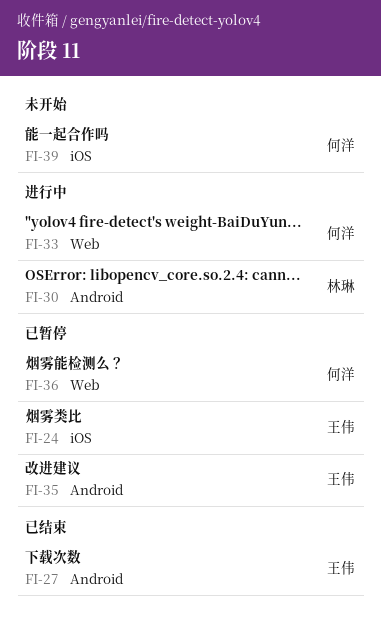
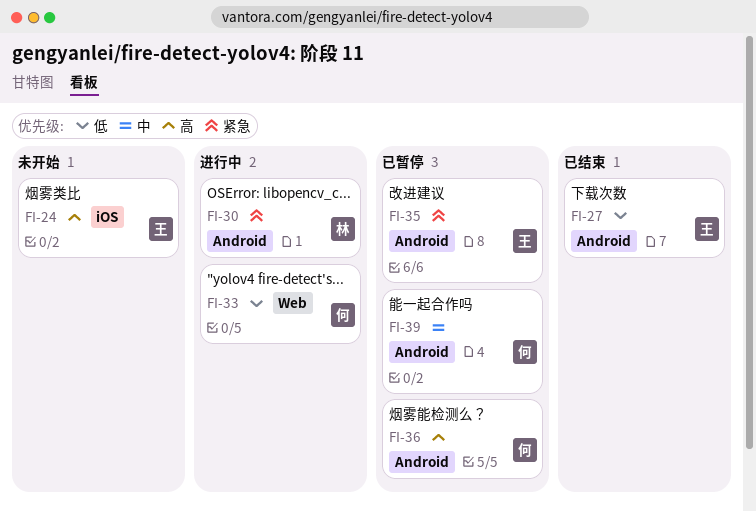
FI-24, status: 已暂停 -> 未开始
FI-36, label: Web -> Android
FI-39, status: 未开始 -> 已暂停
FI-39, label: iOS -> Android

